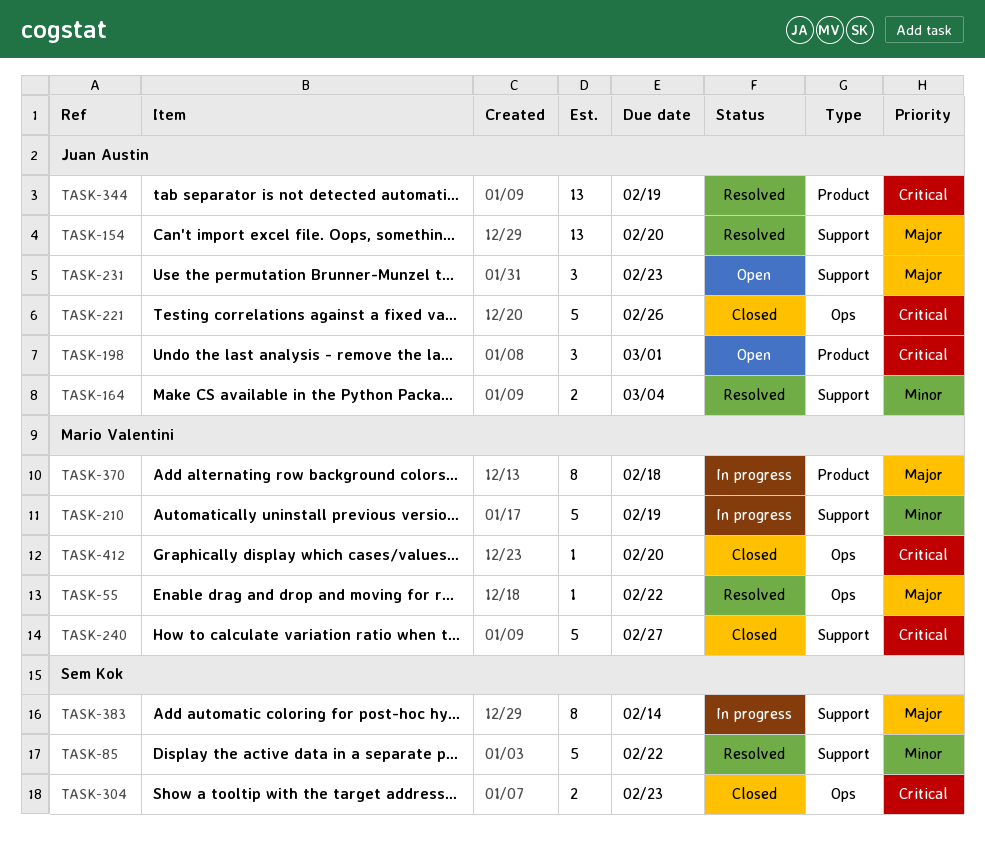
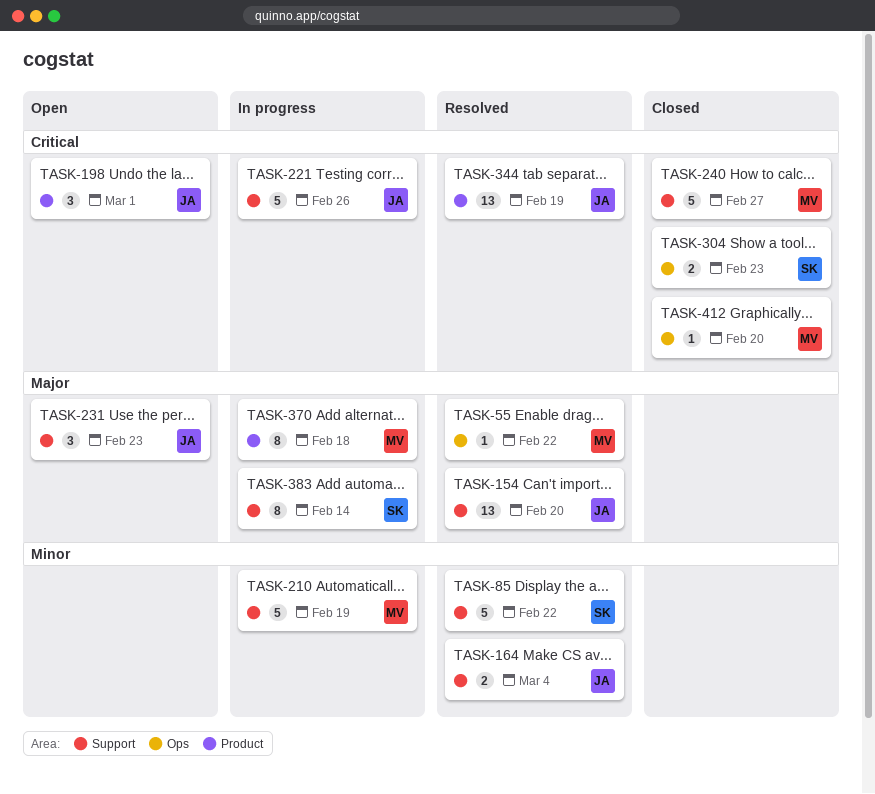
TASK-221, status: Closed -> In progress
TASK-221, label: Ops -> Support

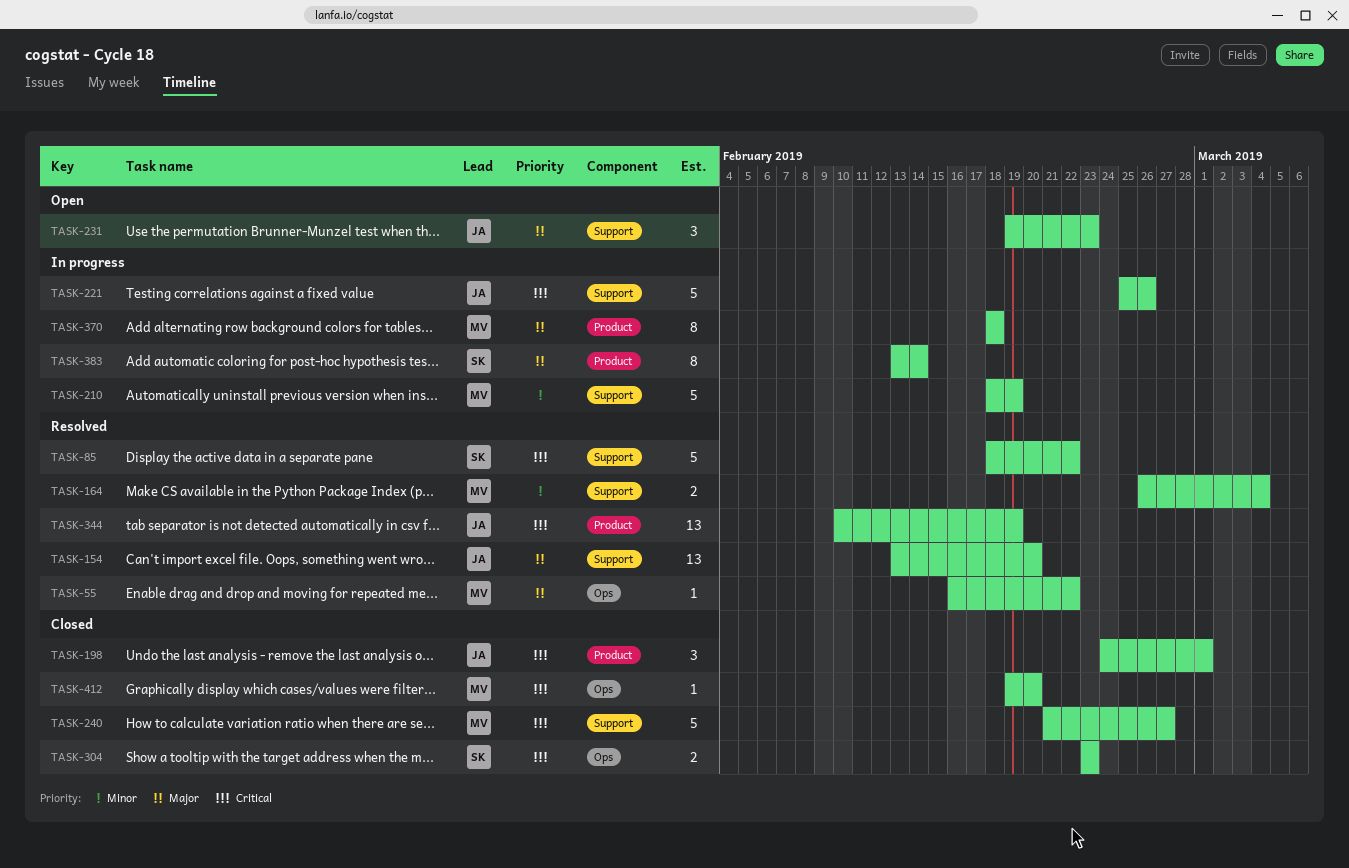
TASK-85, priority: Minor -> Critical
TASK-164, owner: JA -> MV
TASK-198, status: Open -> Closed
TASK-383, label: Support -> Product

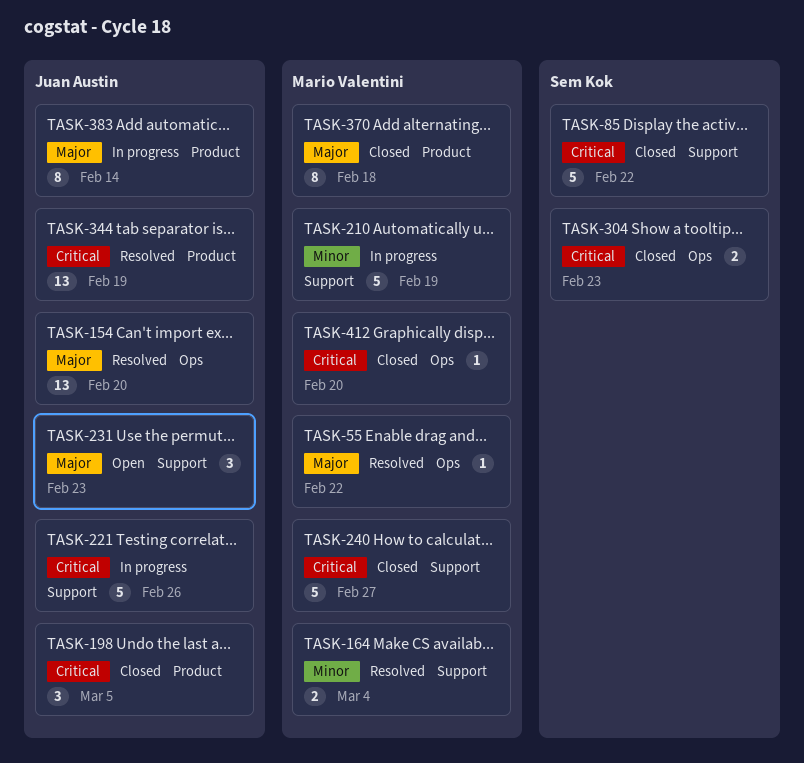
TASK-85, status: Resolved -> Closed
TASK-154, label: Support -> Ops
TASK-198, due: Mar 1 -> Mar 5
TASK-370, status: In progress -> Closed
TASK-383, owner: Sem Kok -> Juan Austin

